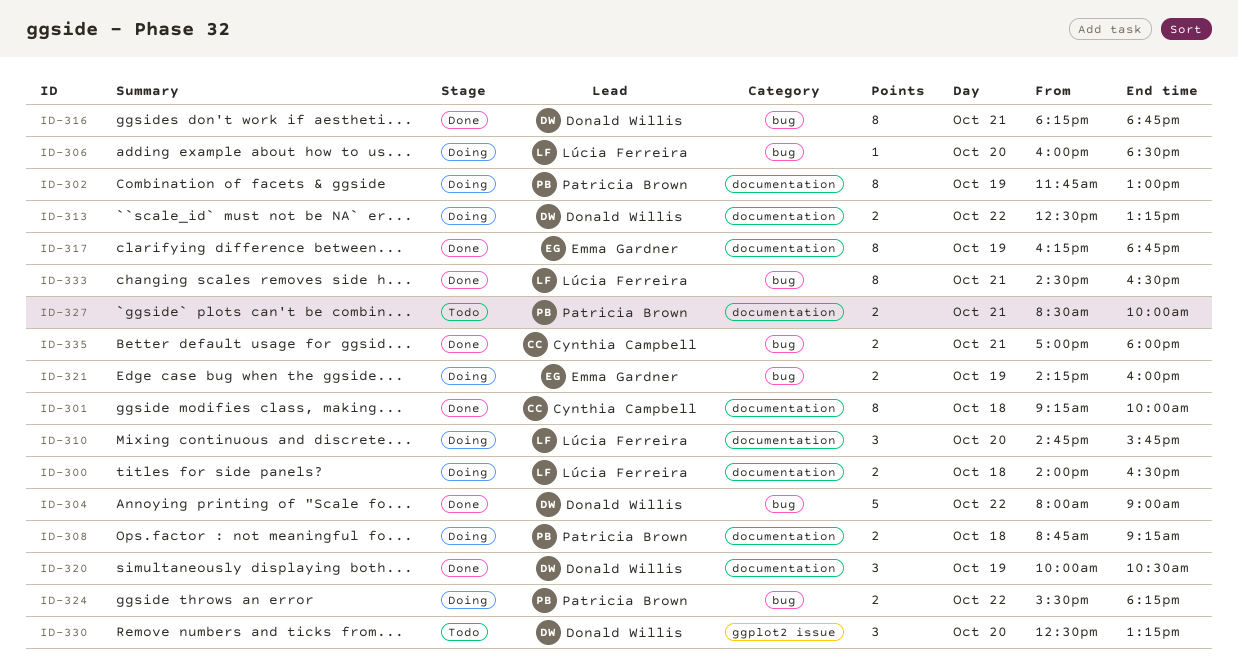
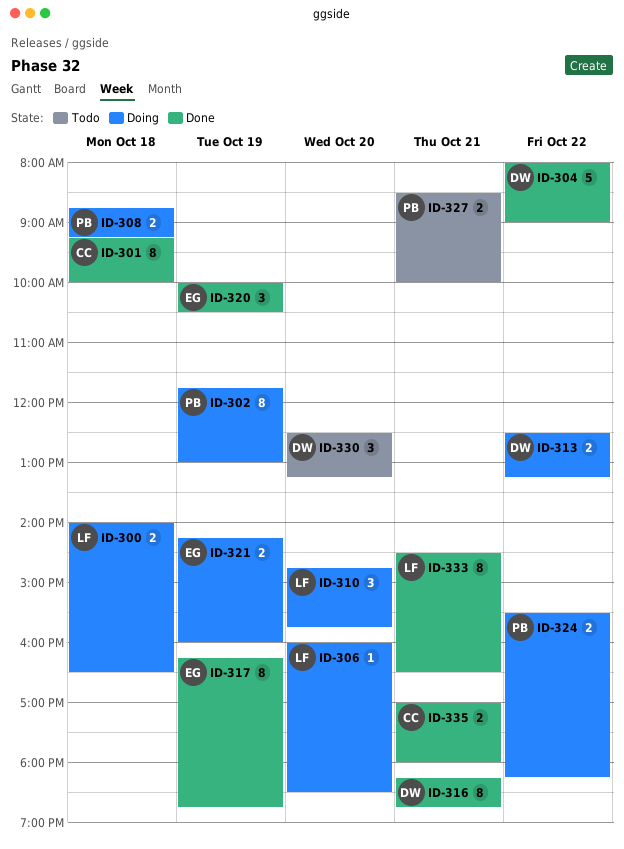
ID-320, owner: Donald Willis -> Emma Gardner

